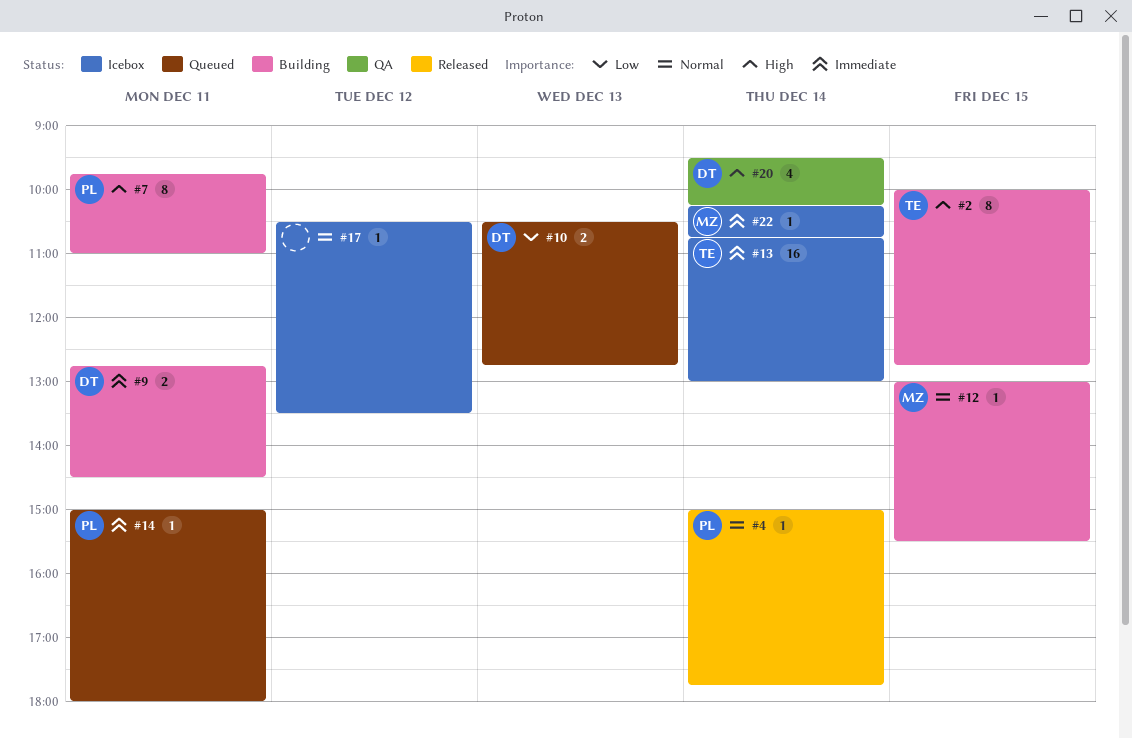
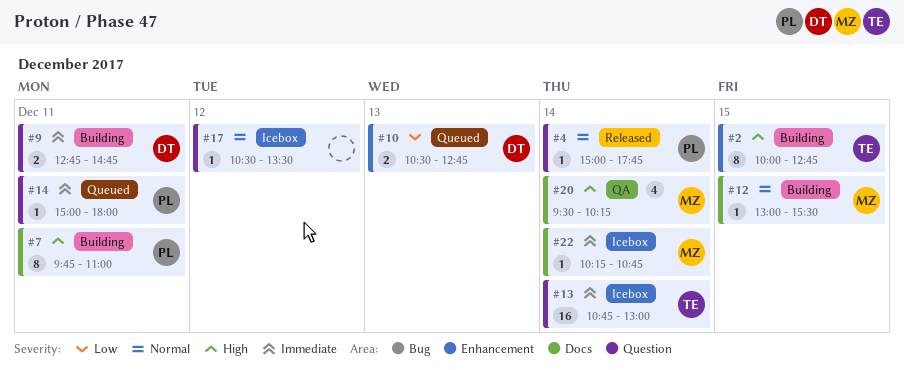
#9, ends: 14:30 -> 14:45
#20, owner: DT -> MZ

